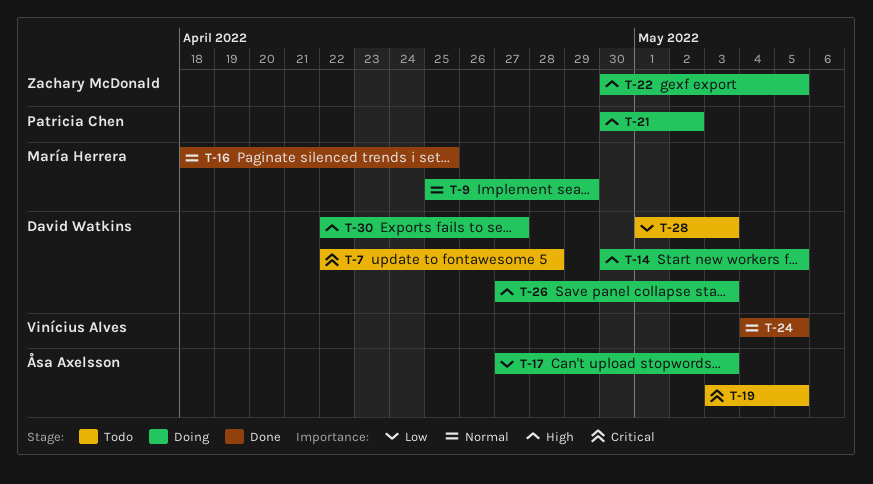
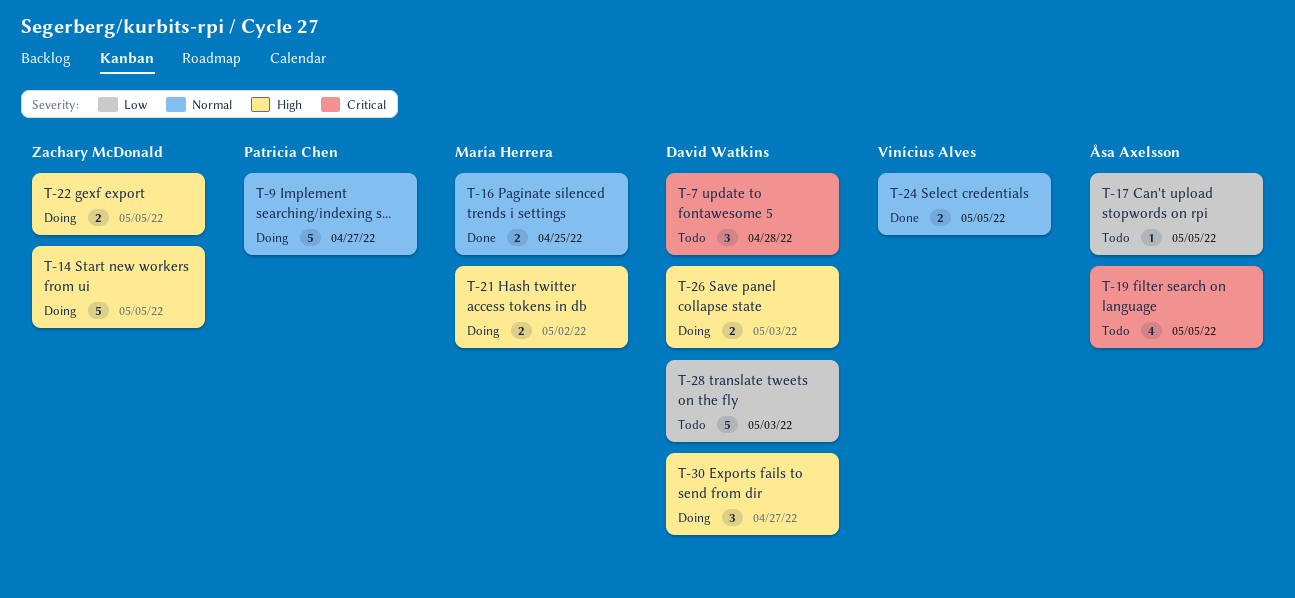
T-9, owner: María Herrera -> Patricia Chen
T-9, due: Apr 29 -> Apr 27
T-14, owner: David Watkins -> Zachary McDonald
T-17, status: Doing -> Todo
T-17, due: May 3 -> May 5
T-21, owner: Patricia Chen -> María Herrera

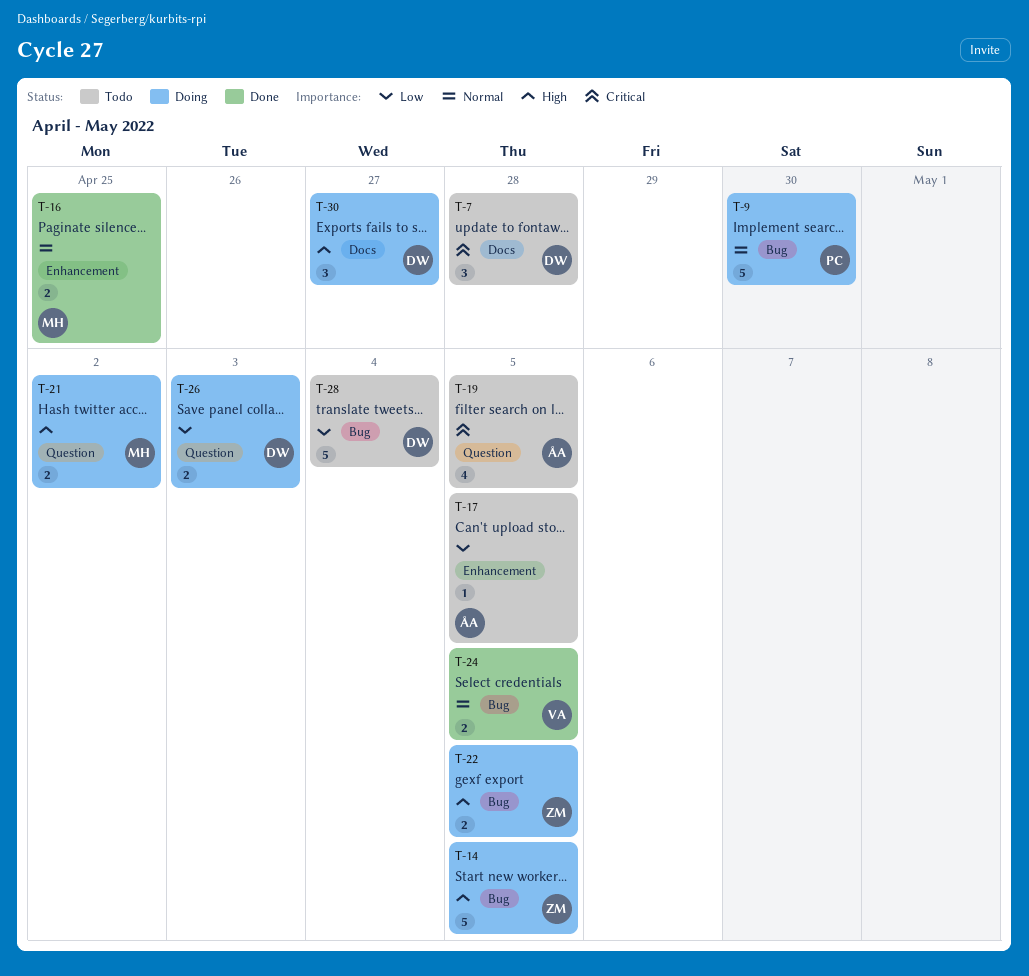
T-9, due: Apr 27 -> Apr 30
T-26, priority: High -> Low
T-28, due: May 3 -> May 4

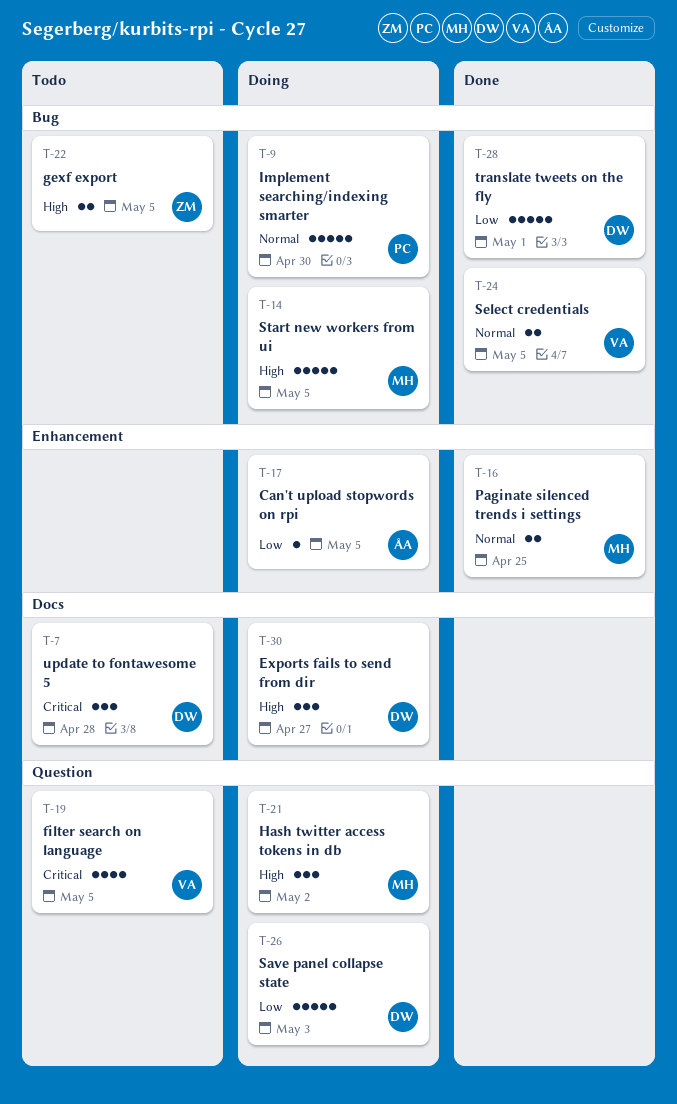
T-14, owner: ZM -> MH
T-17, status: Todo -> Doing
T-19, owner: ÅA -> VA
T-21, estimate: 2 -> 3
T-22, status: Doing -> Todo
T-26, estimate: 2 -> 5
T-28, status: Todo -> Done
T-28, due: May 4 -> May 1

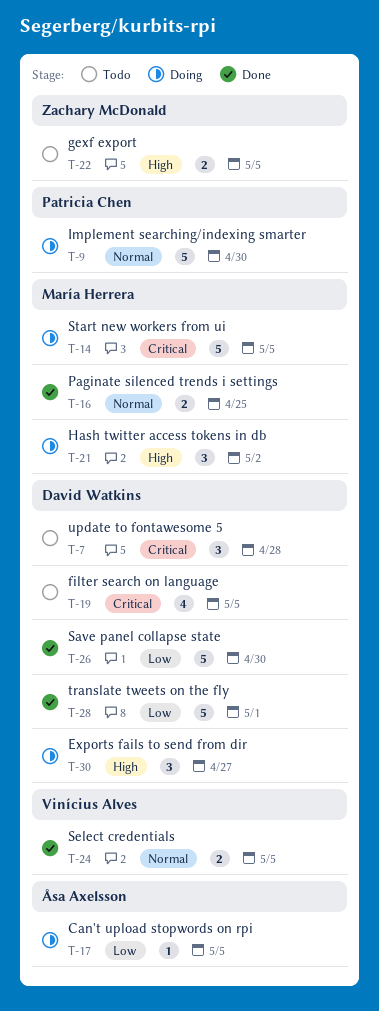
T-14, priority: High -> Critical
T-19, owner: Vinícius Alves -> David Watkins
T-26, status: Doing -> Done
T-26, due: May 3 -> Apr 30

